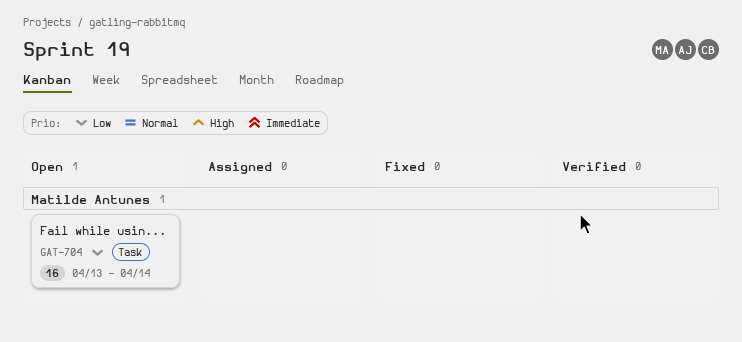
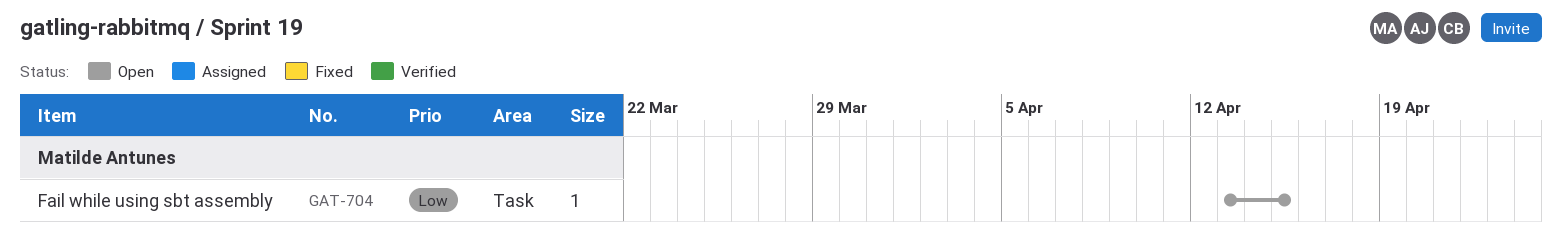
GAT-704, estimate: 16 -> 1
GAT-704, due: Apr 14 -> Apr 15

